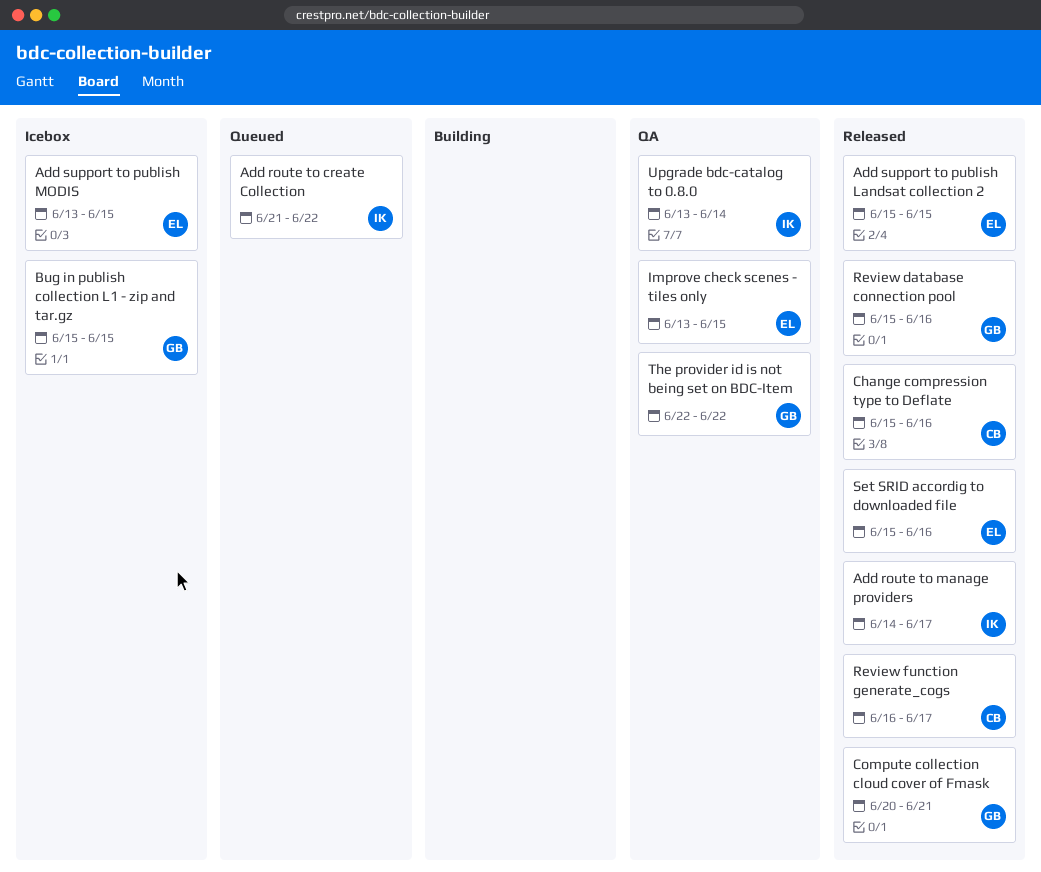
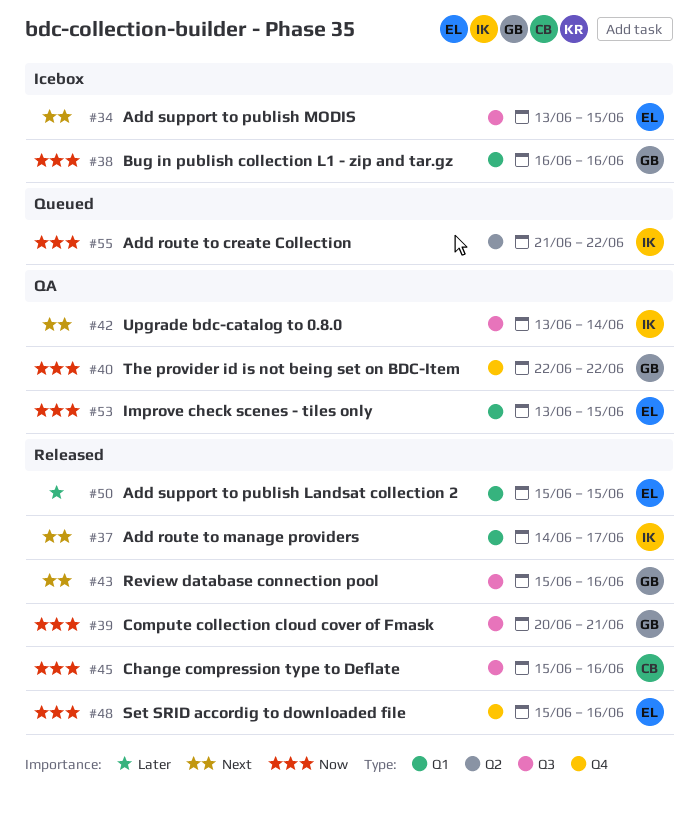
Bug in publish collection L1 - zip and tar.gz, start: Jun 15 -> Jun 16
Bug in publish collection L1 - zip and tar.gz, due: Jun 15 -> Jun 16
Review function generate_cogs: present -> none

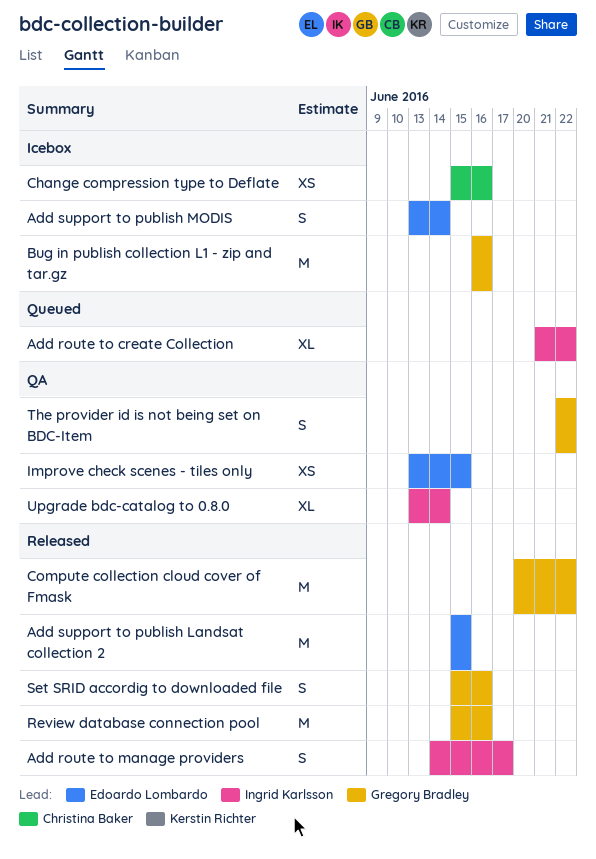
Add support to publish MODIS, due: Jun 15 -> Jun 14
Change compression type to Deflate, status: Released -> Icebox
Compute collection cloud cover of Fmask, due: Jun 21 -> Jun 22
Set SRID accordig to downloaded file, owner: Edoardo Lombardo -> Gregory Bradley

